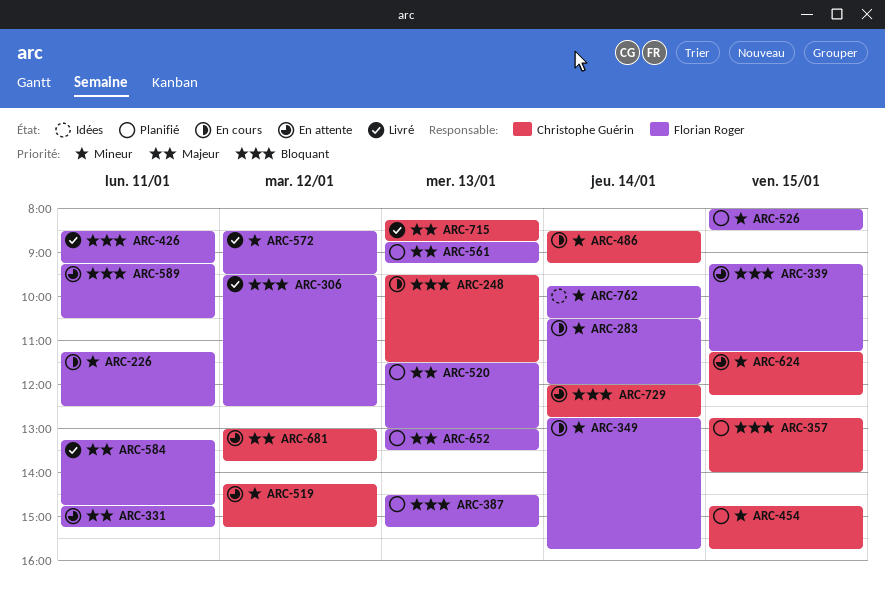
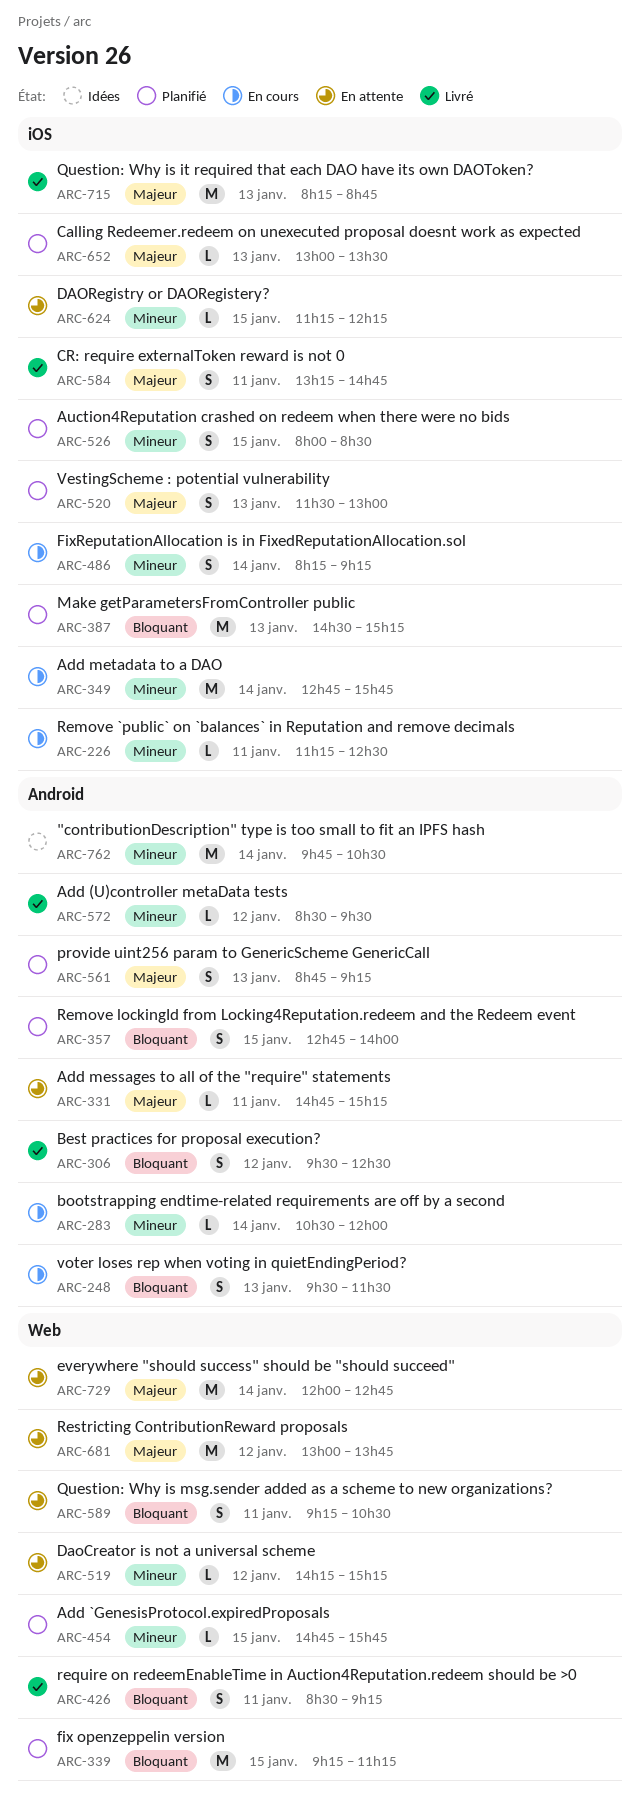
ARC-339, status: En attente -> Planifié
ARC-486, begins: 08:30 -> 08:15
ARC-729, priority: Bloquant -> Majeur

